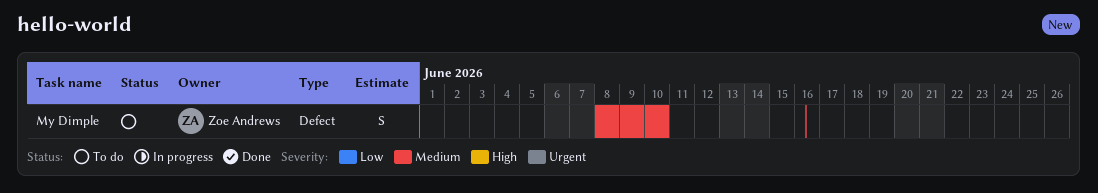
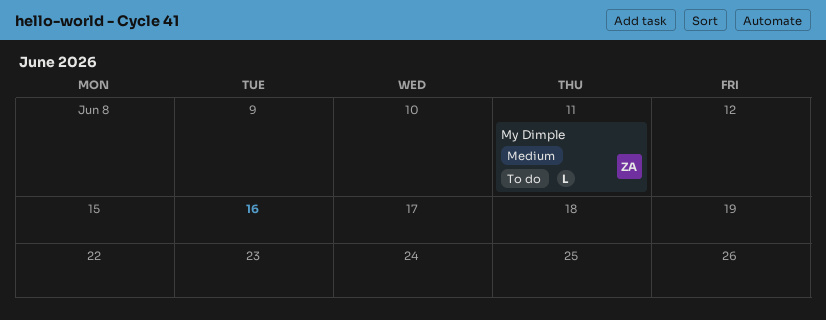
My Dimple, estimate: S -> L
My Dimple, due: Jun 10 -> Jun 11

